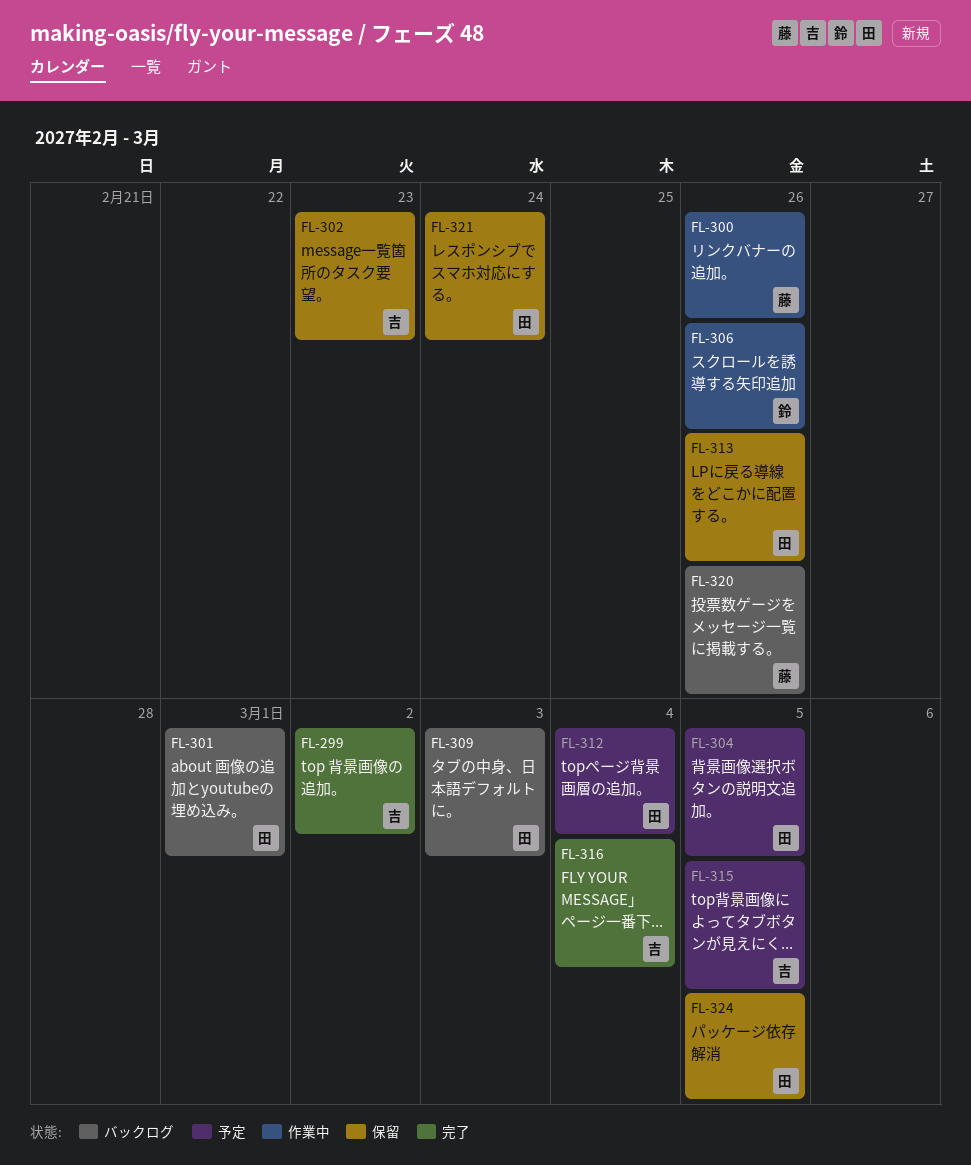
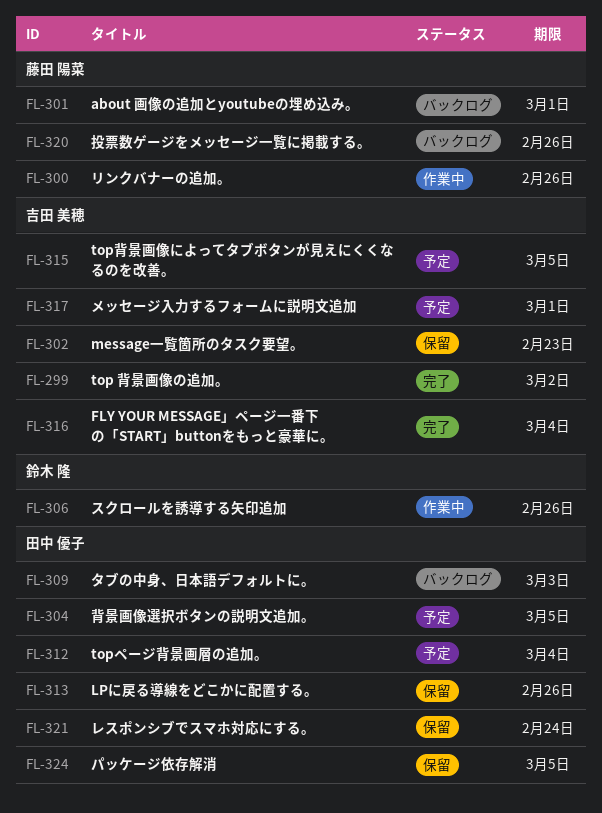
FL-301, owner: 田中 優子 -> 藤田 陽菜
FL-317: none -> present

